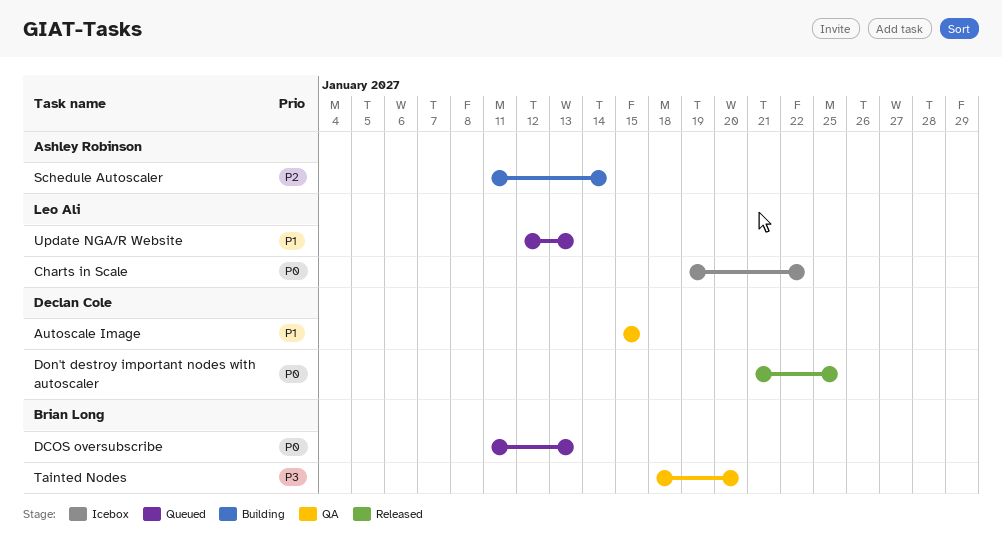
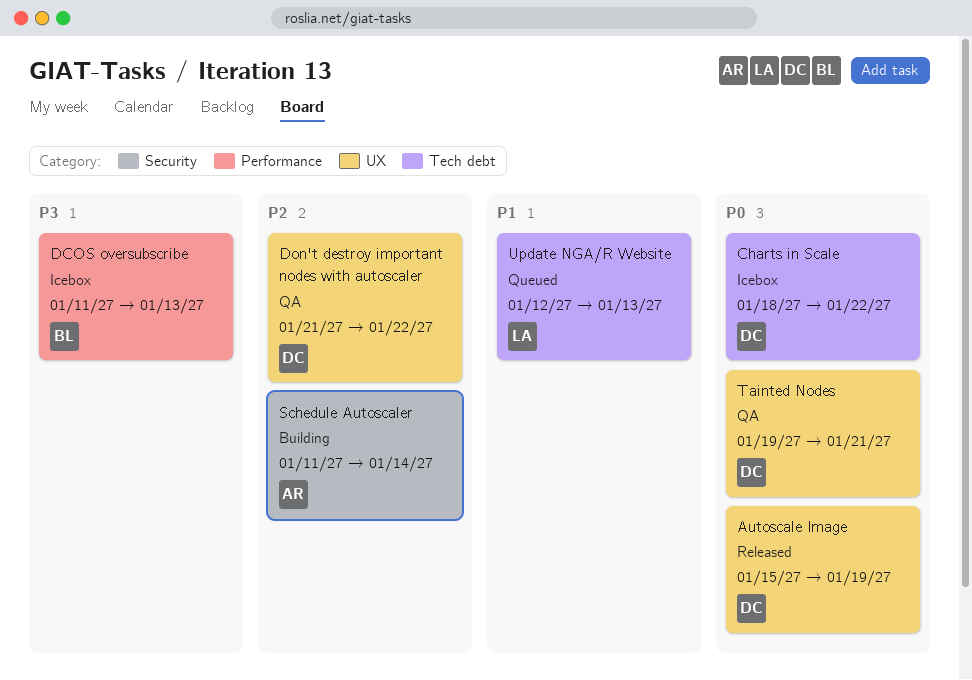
Autoscale Image, status: QA -> Released
Autoscale Image, priority: P1 -> P0
Autoscale Image, due: Jan 15 -> Jan 19
Charts in Scale, owner: Leo Ali -> Declan Cole
Charts in Scale, start: Jan 19 -> Jan 18
DCOS oversubscribe, status: Queued -> Icebox
DCOS oversubscribe, priority: P0 -> P3
Don't destroy important nodes with autoscaler, status: Released -> QA
Don't destroy important nodes with autoscaler, priority: P0 -> P2
Don't destroy important nodes with autoscaler, due: Jan 25 -> Jan 22
Tainted Nodes, owner: Brian Long -> Declan Cole
Tainted Nodes, priority: P3 -> P0
Tainted Nodes, start: Jan 18 -> Jan 19
Tainted Nodes, due: Jan 20 -> Jan 21

